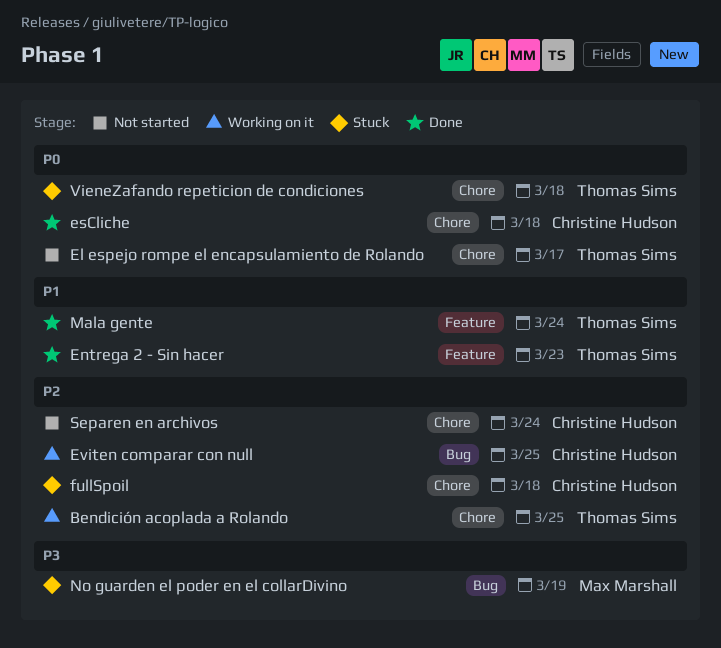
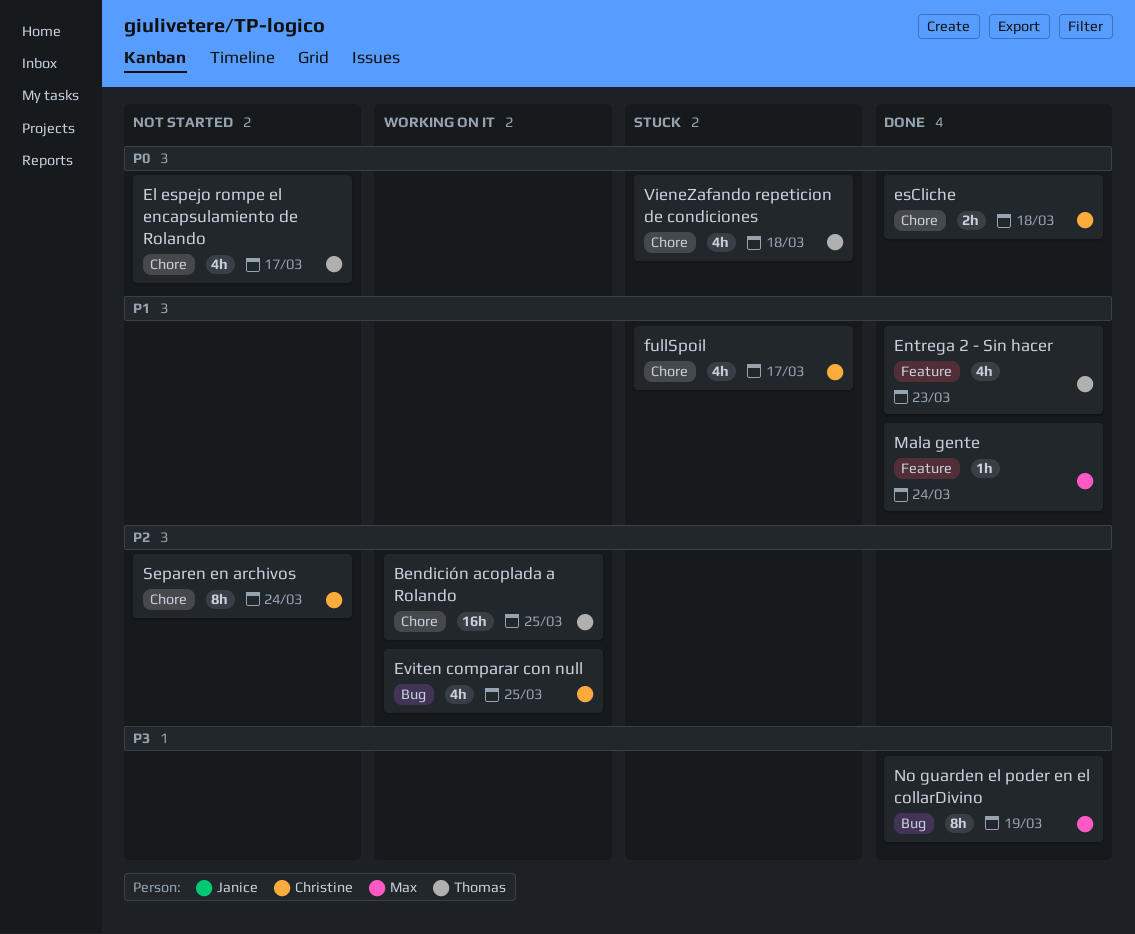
fullSpoil, priority: P2 -> P1
fullSpoil, due: Mar 18 -> Mar 17
Mala gente, owner: Thomas Sims -> Max Marshall
No guarden el poder en el collarDivino, status: Stuck -> Done

